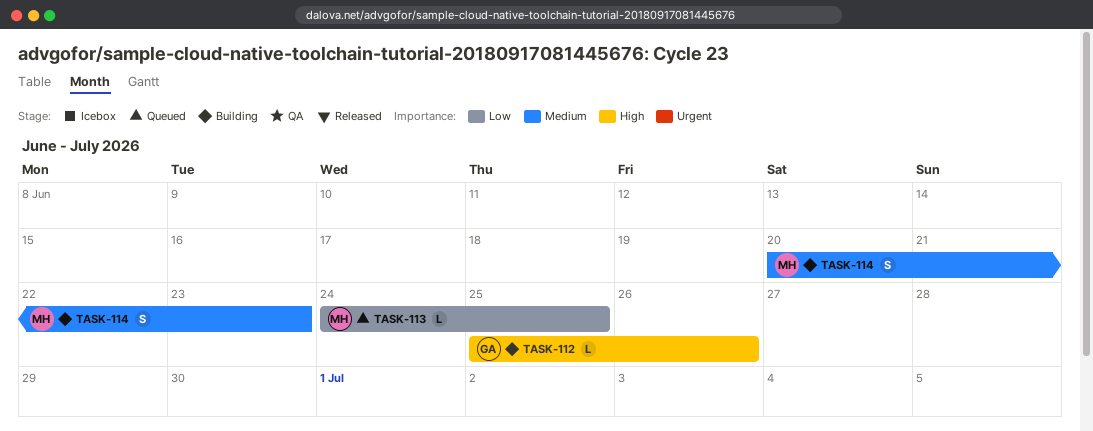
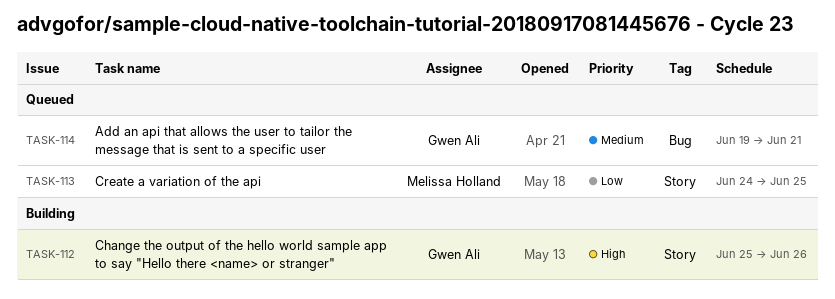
TASK-114, status: Building -> Queued
TASK-114, owner: Melissa Holland -> Gwen Ali
TASK-114, start: Jun 20 -> Jun 19
TASK-114, due: Jun 23 -> Jun 21

